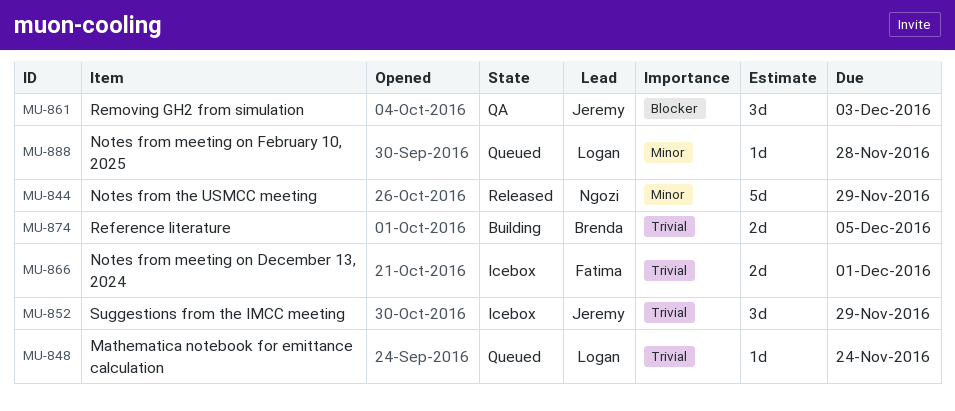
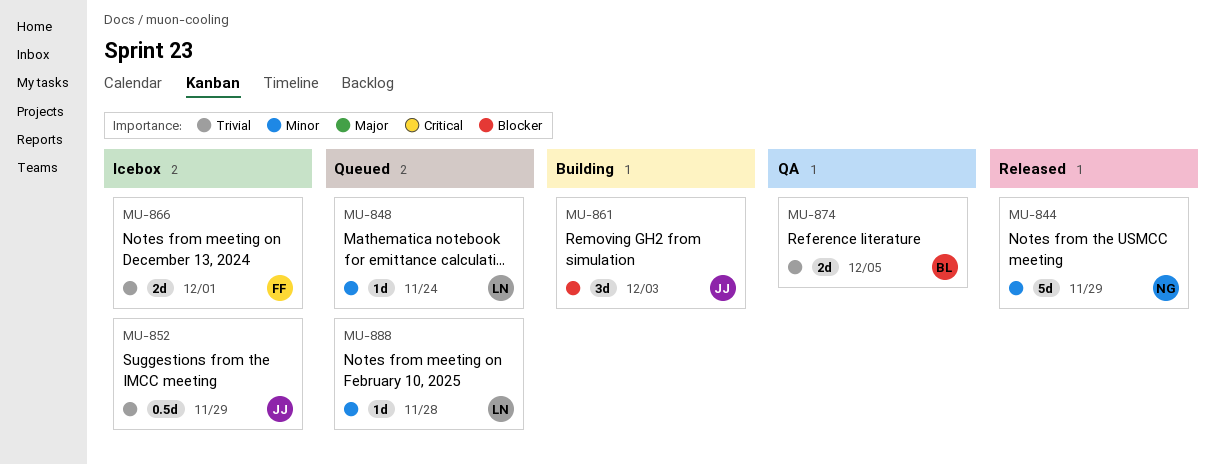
MU-848, priority: Trivial -> Minor
MU-852, estimate: 3d -> 0.5d
MU-861, status: QA -> Building
MU-874, status: Building -> QA

